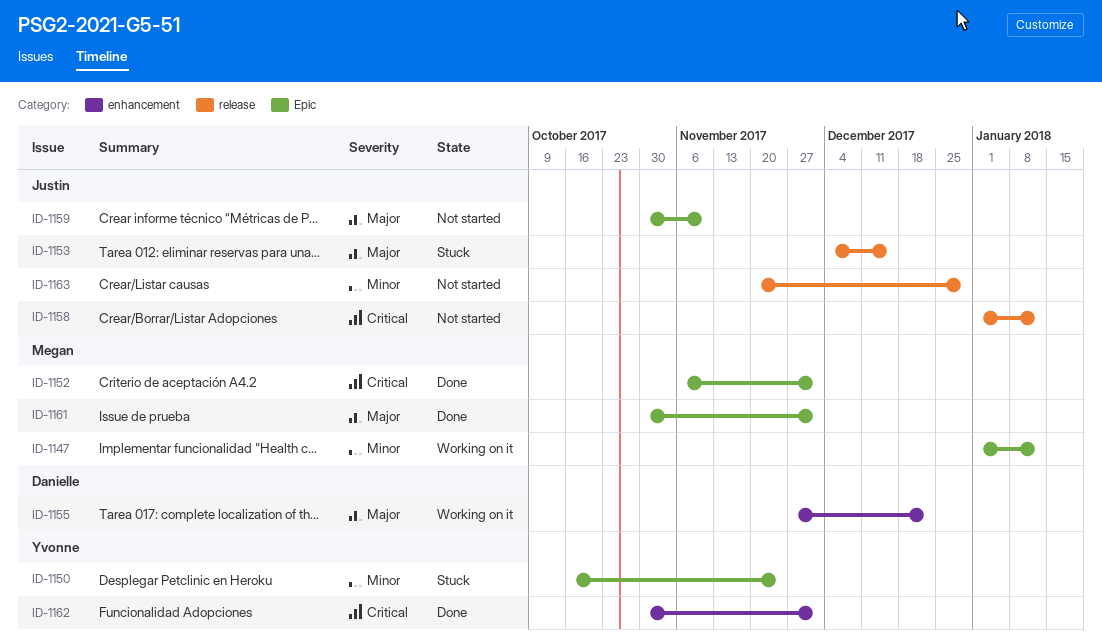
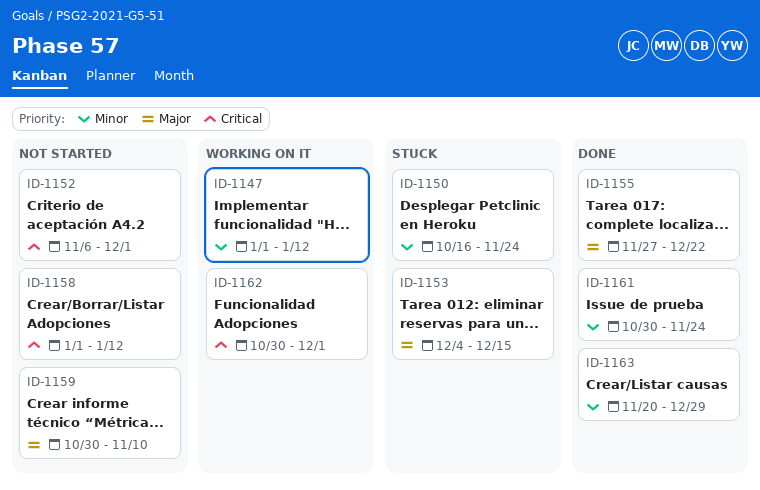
ID-1152, status: Done -> Not started
ID-1155, status: Working on it -> Done
ID-1161, priority: Major -> Minor
ID-1161, due: Dec 1 -> Nov 24
ID-1162, status: Done -> Working on it
ID-1163, status: Not started -> Done

